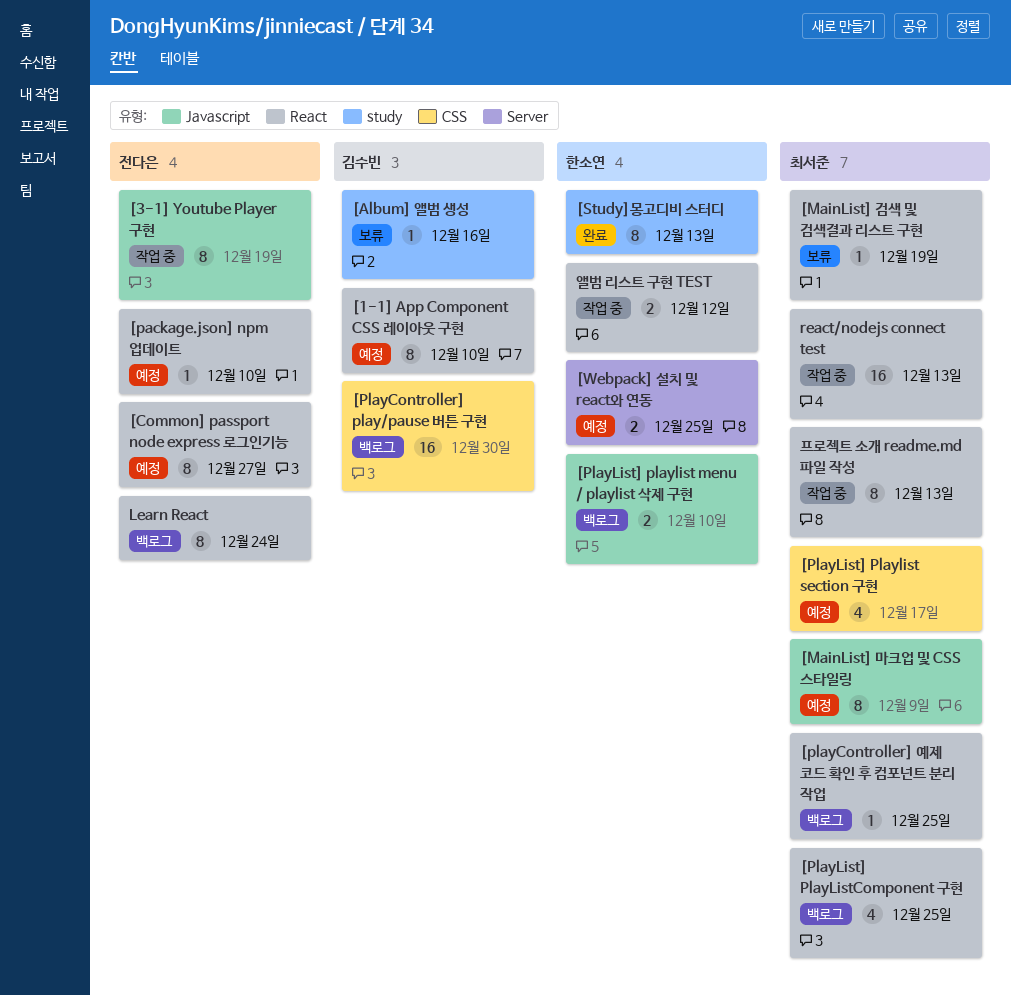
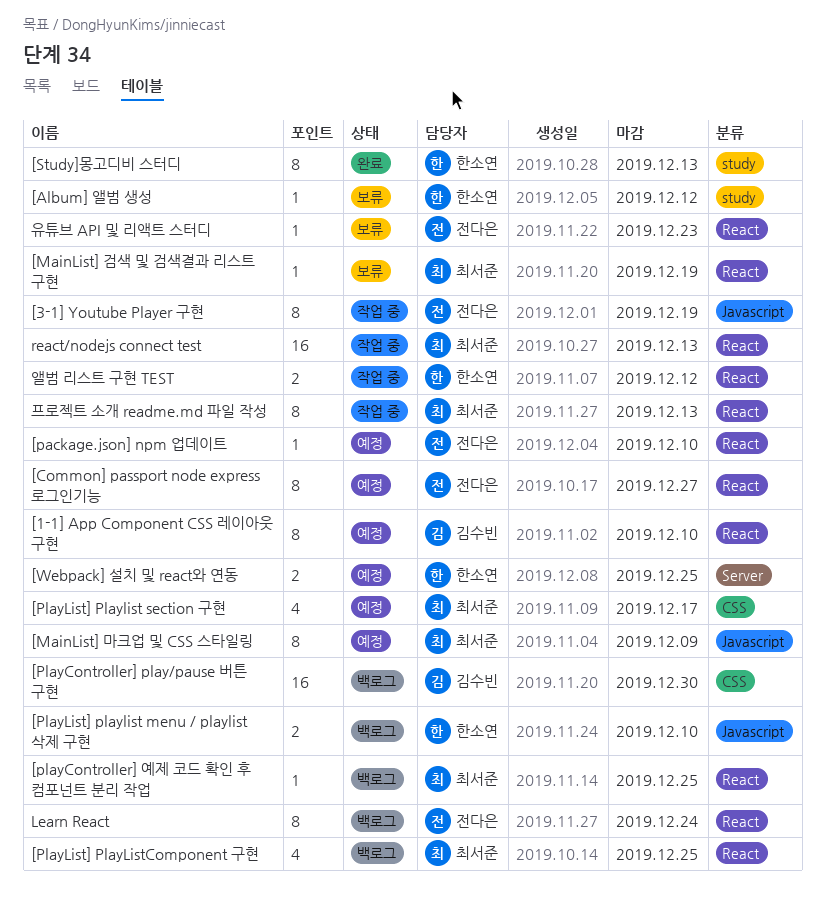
[Album] 앨범 생성, owner: 김수빈 -> 한소연
[Album] 앨범 생성, due: Dec 16 -> Dec 12
유튜브 API 및 리액트 스터디: none -> present

